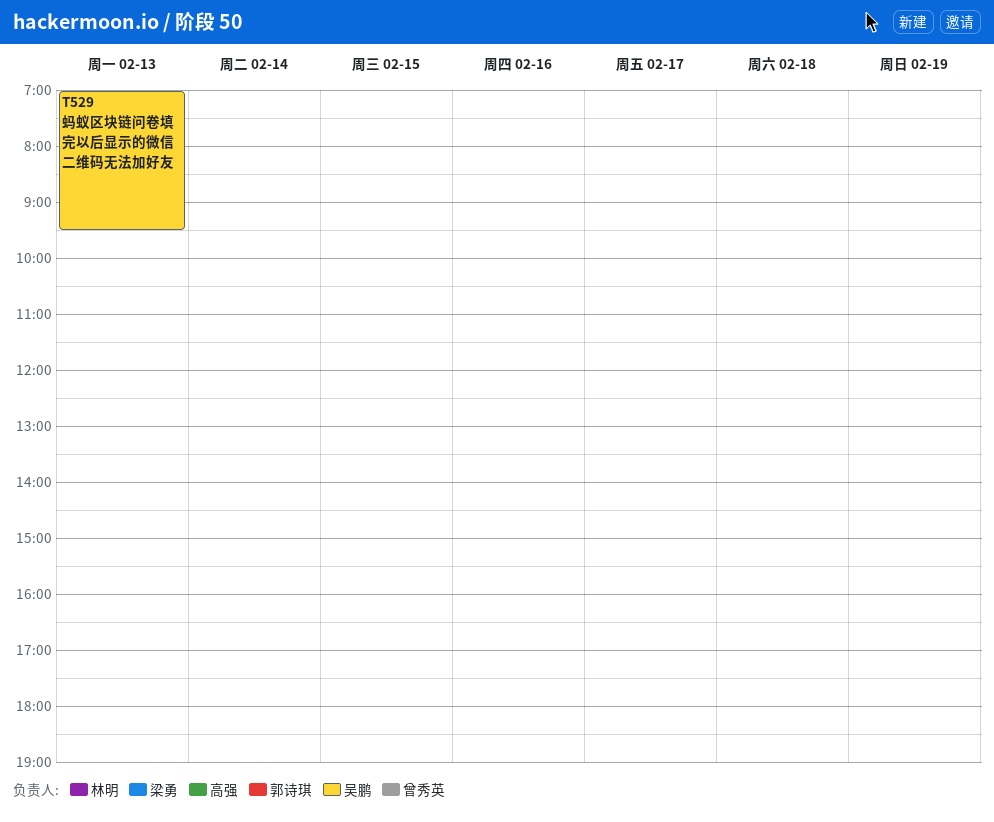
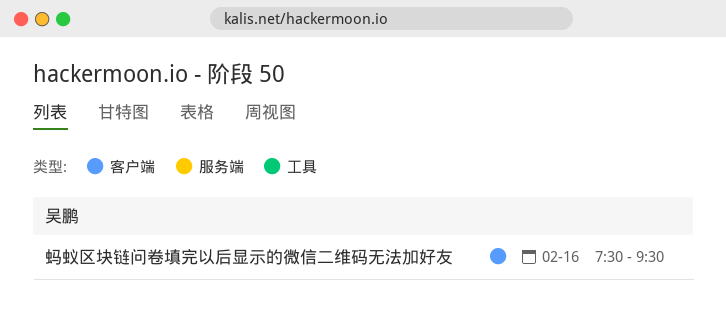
蚂蚁区块链问卷填完以后显示的微信二维码无法加好友, day: Feb 13 -> Feb 16
蚂蚁区块链问卷填完以后显示的微信二维码无法加好友, begins: 07:00 -> 07:30

